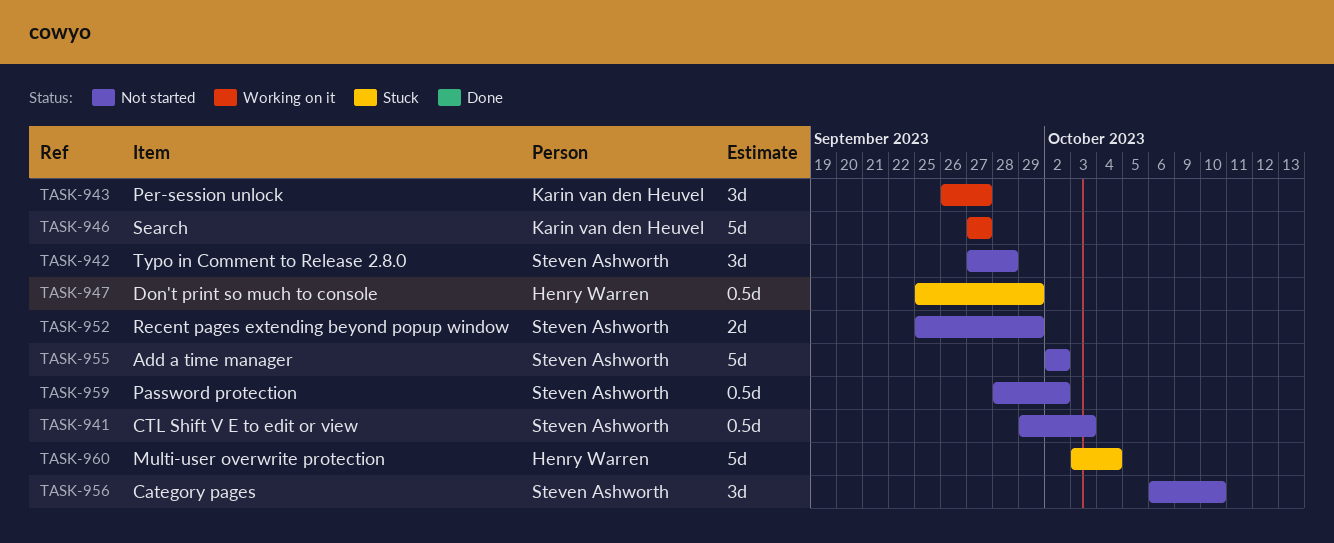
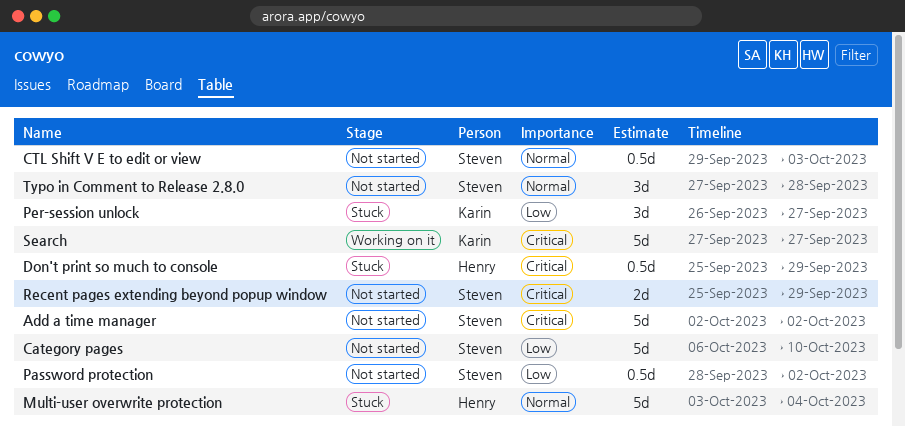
Category pages, estimate: 3d -> 5d
Per-session unlock, status: Working on it -> Stuck

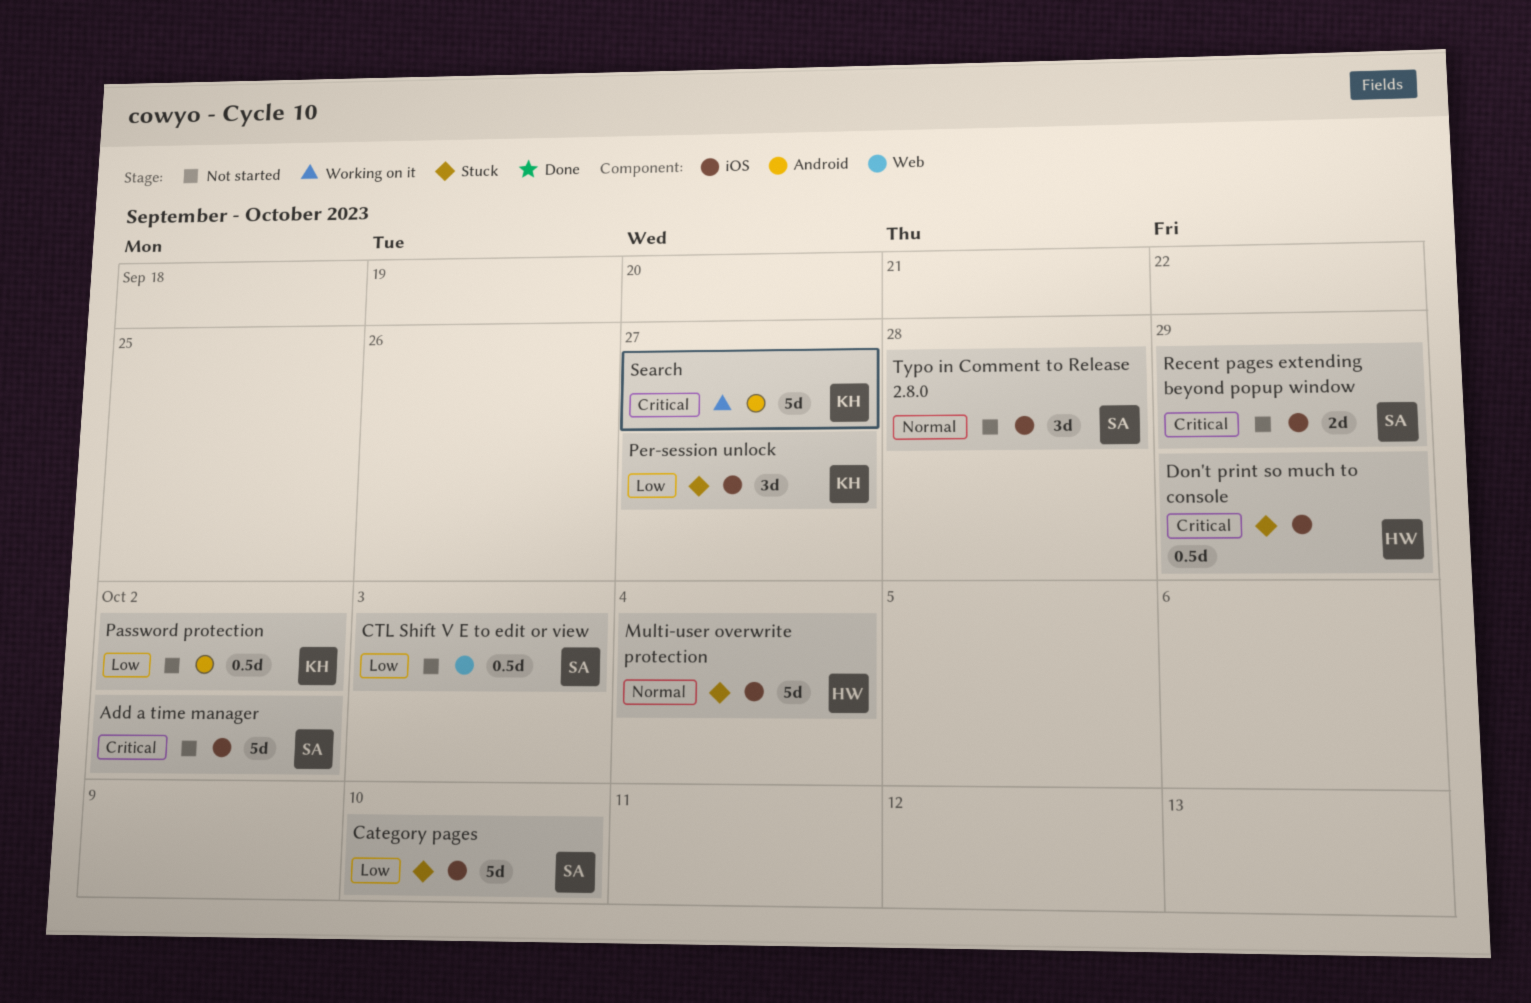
Category pages, status: Not started -> Stuck
CTL Shift V E to edit or view, priority: Normal -> Low
Password protection, owner: Steven -> Karin

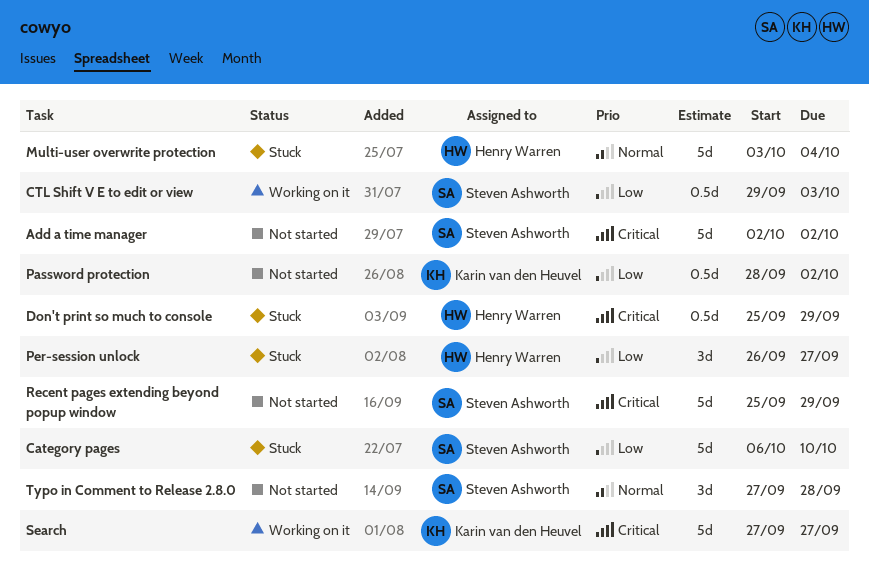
CTL Shift V E to edit or view, status: Not started -> Working on it
Per-session unlock, owner: Karin van den Heuvel -> Henry Warren
Recent pages extending beyond popup window, estimate: 2d -> 5d

